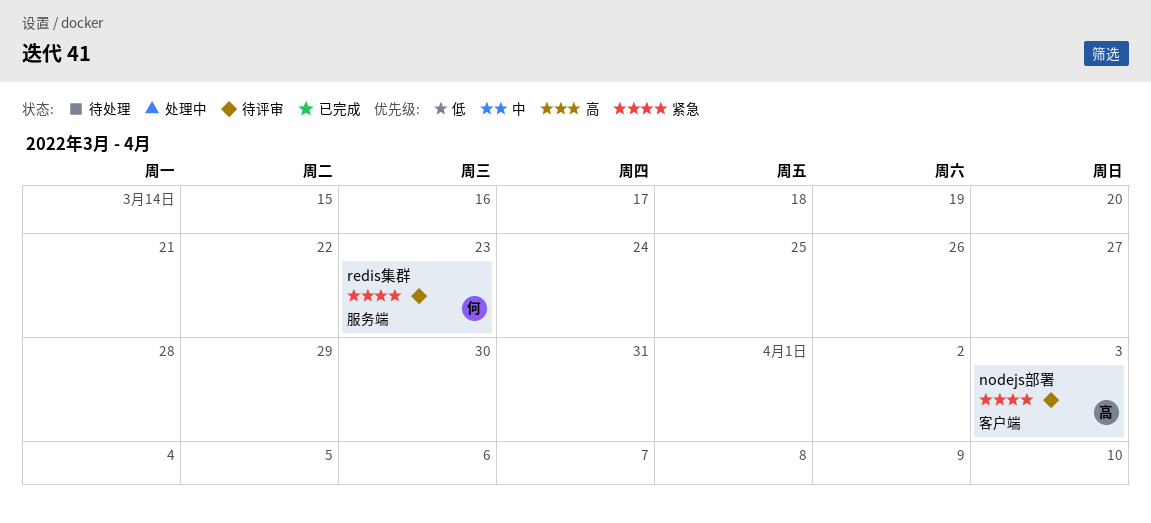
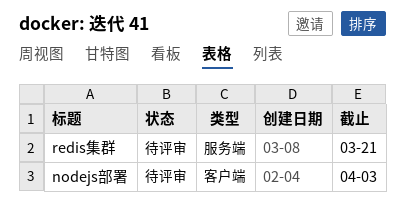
redis集群, due: Mar 23 -> Mar 21

